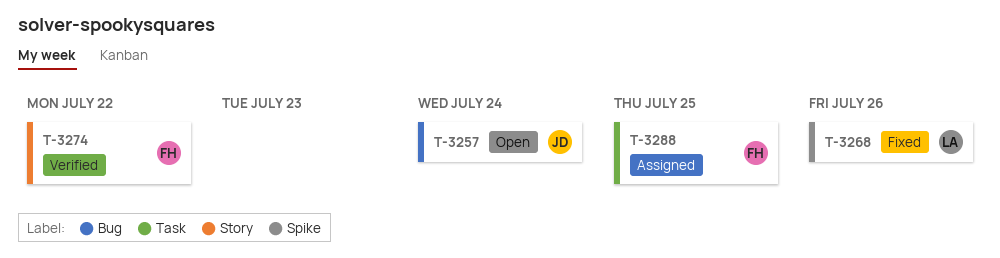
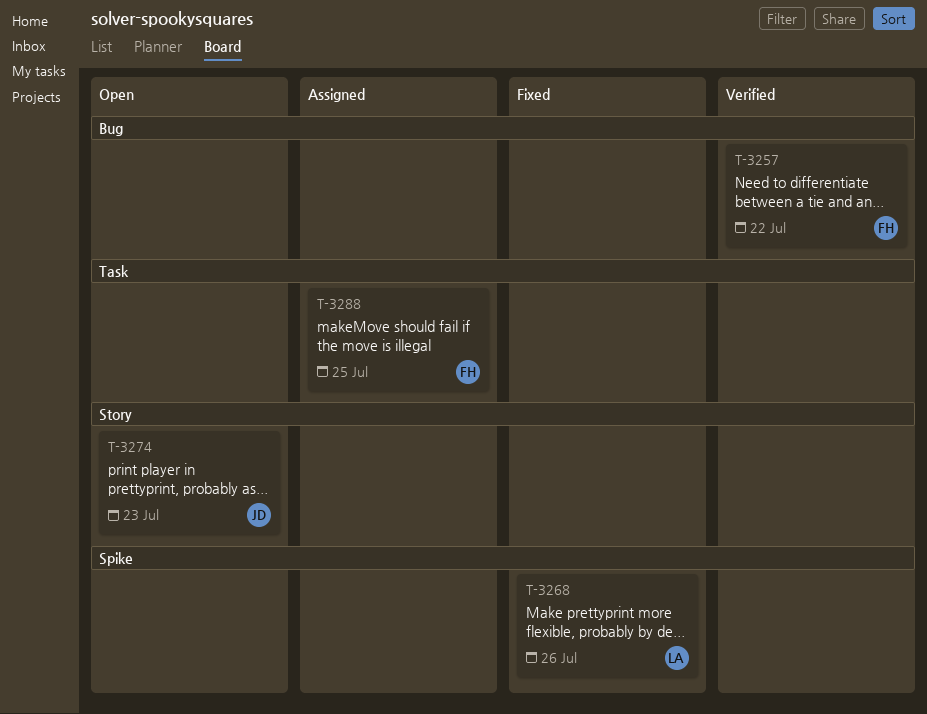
T-3257, status: Open -> Verified
T-3257, owner: JD -> FH
T-3257, due: Jul 24 -> Jul 22
T-3274, status: Verified -> Open
T-3274, owner: FH -> JD
T-3274, due: Jul 22 -> Jul 23

